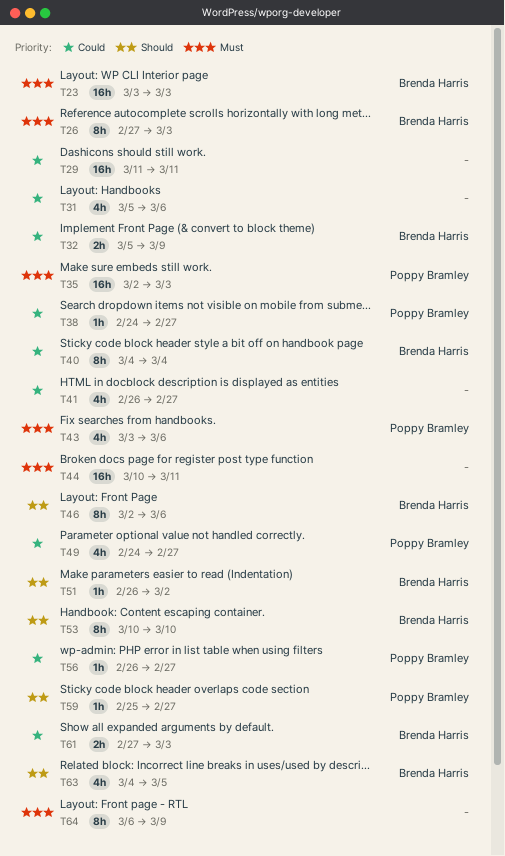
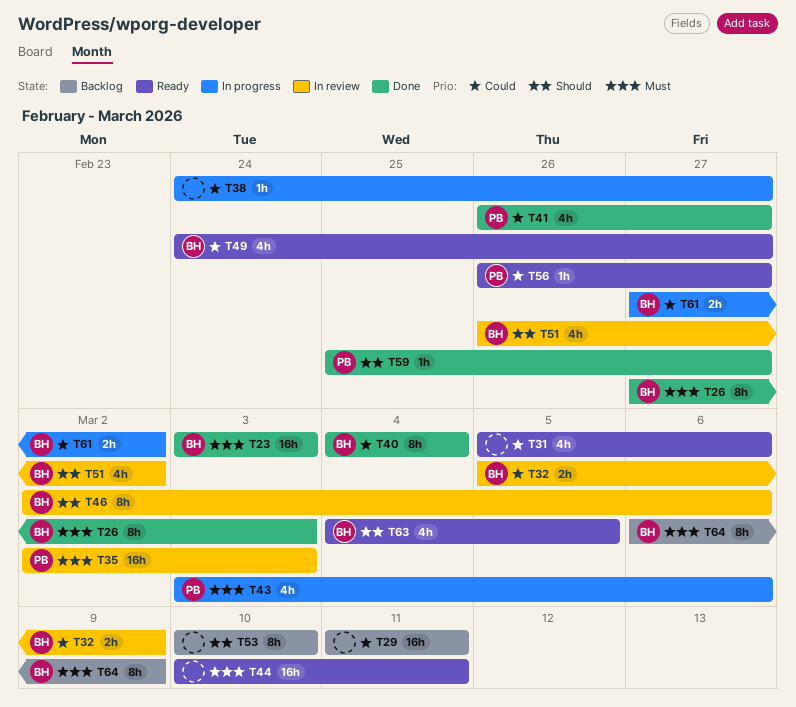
T38, owner: Poppy Bramley -> none
T41, owner: none -> Poppy Bramley
T49, owner: Poppy Bramley -> Brenda Harris
T51, estimate: 1h -> 4h
T53, owner: Brenda Harris -> none
T61, due: Mar 3 -> Mar 2
T64, owner: none -> Brenda Harris

